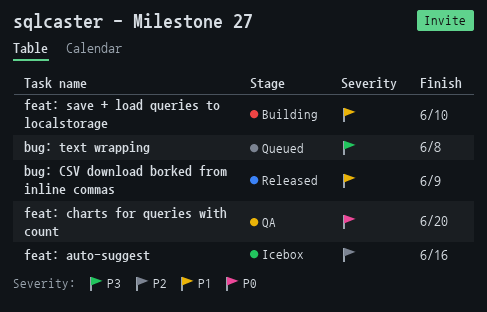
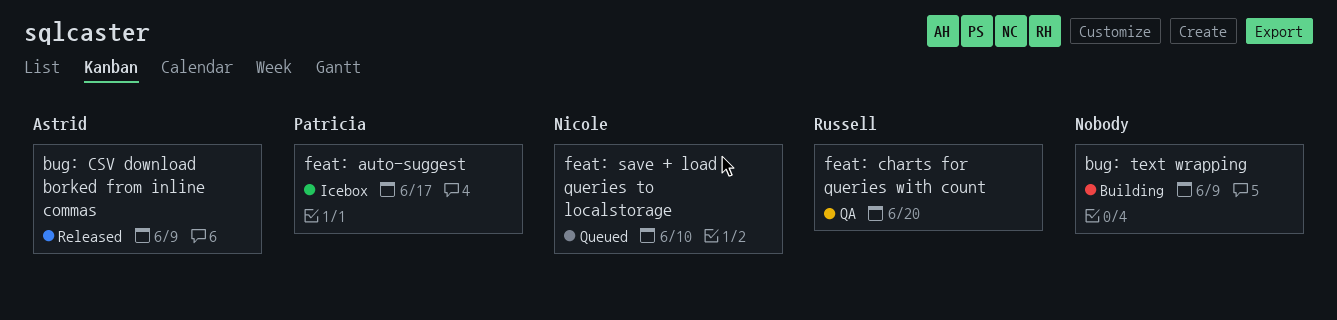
bug: text wrapping, status: Queued -> Building
bug: text wrapping, due: Jun 8 -> Jun 9
feat: auto-suggest, due: Jun 16 -> Jun 17
feat: save + load queries to localstorage, status: Building -> Queued

